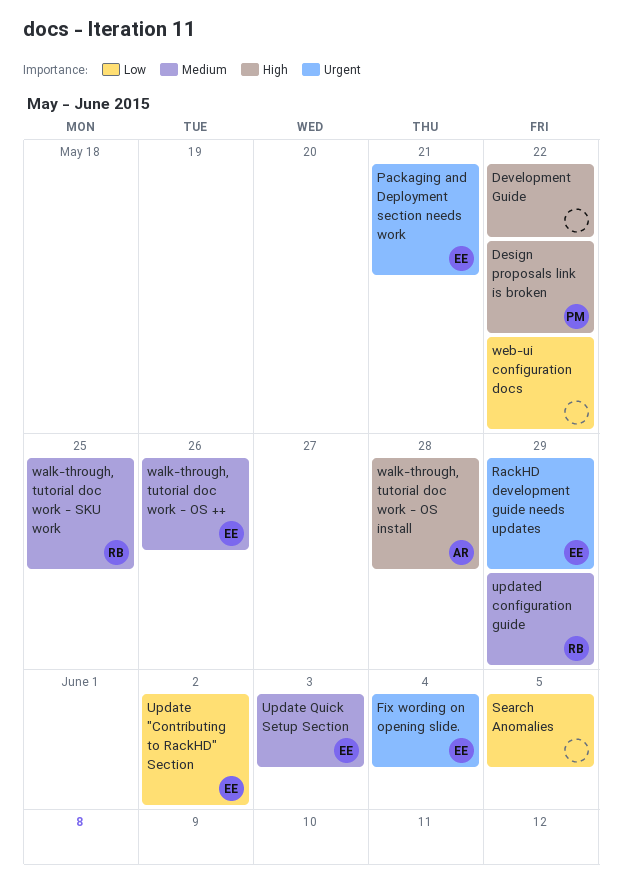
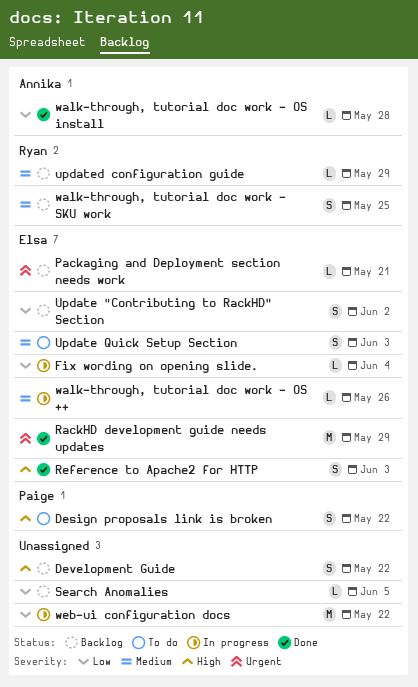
Fix wording on opening slide., priority: Urgent -> Low
Reference to Apache2 for HTTP: none -> present
walk-through, tutorial doc work - OS install, priority: High -> Low

